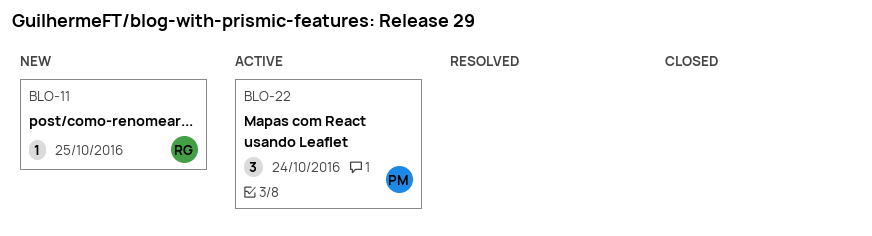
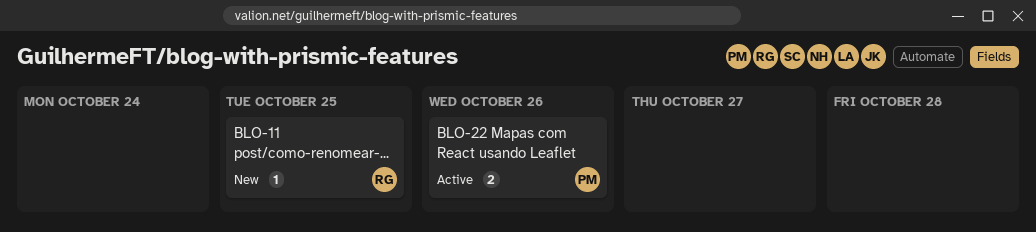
BLO-22, estimate: 3 -> 2
BLO-22, due: Oct 24 -> Oct 26

